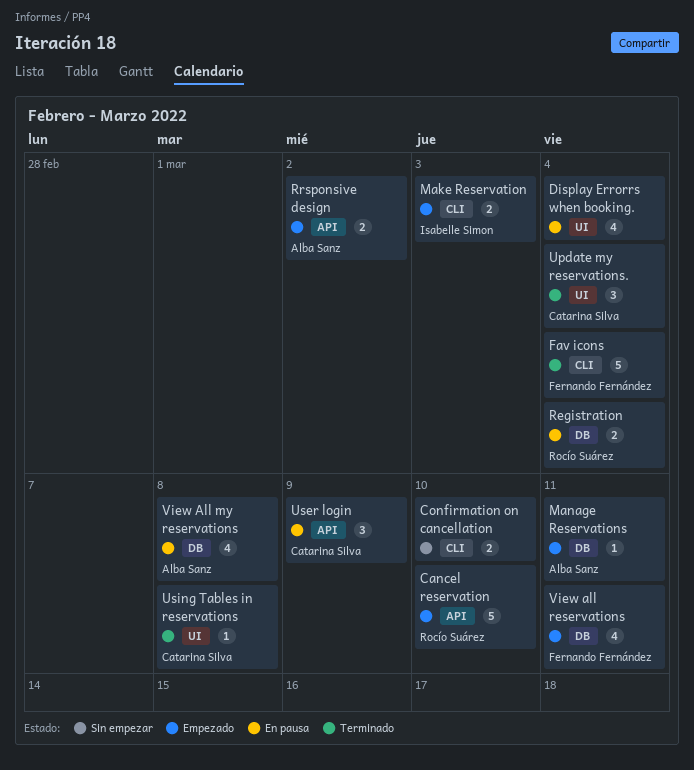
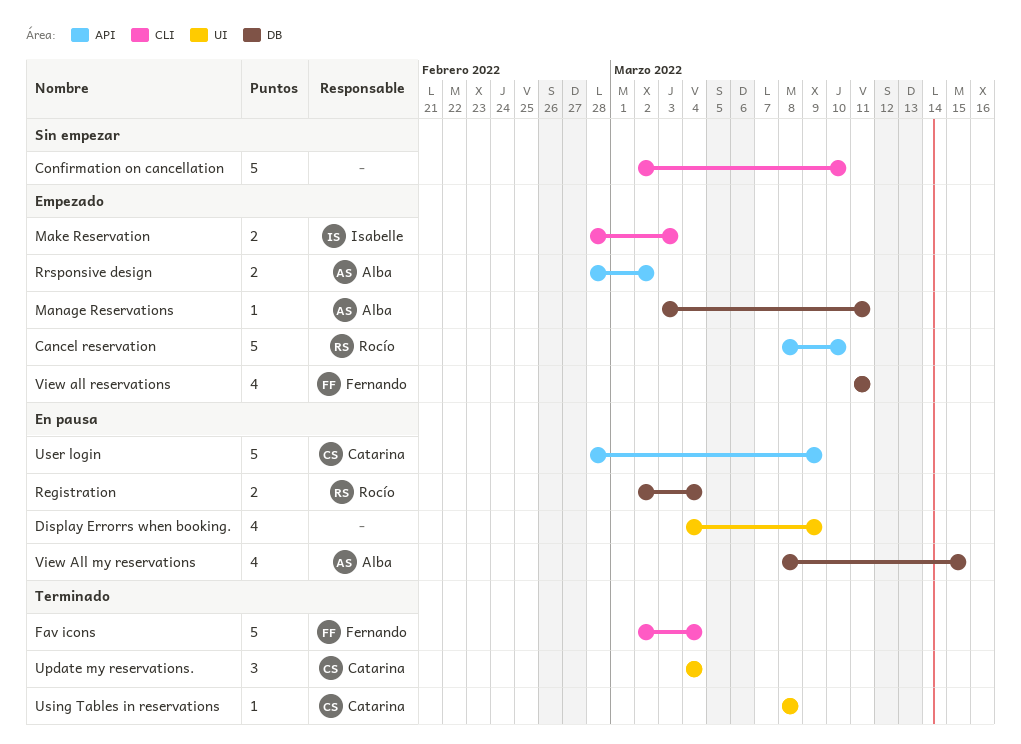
Confirmation on cancellation, estimate: 2 -> 5
Display Errorrs when booking., due: Mar 4 -> Mar 9
User login, estimate: 3 -> 5
View All my reservations, due: Mar 8 -> Mar 15

